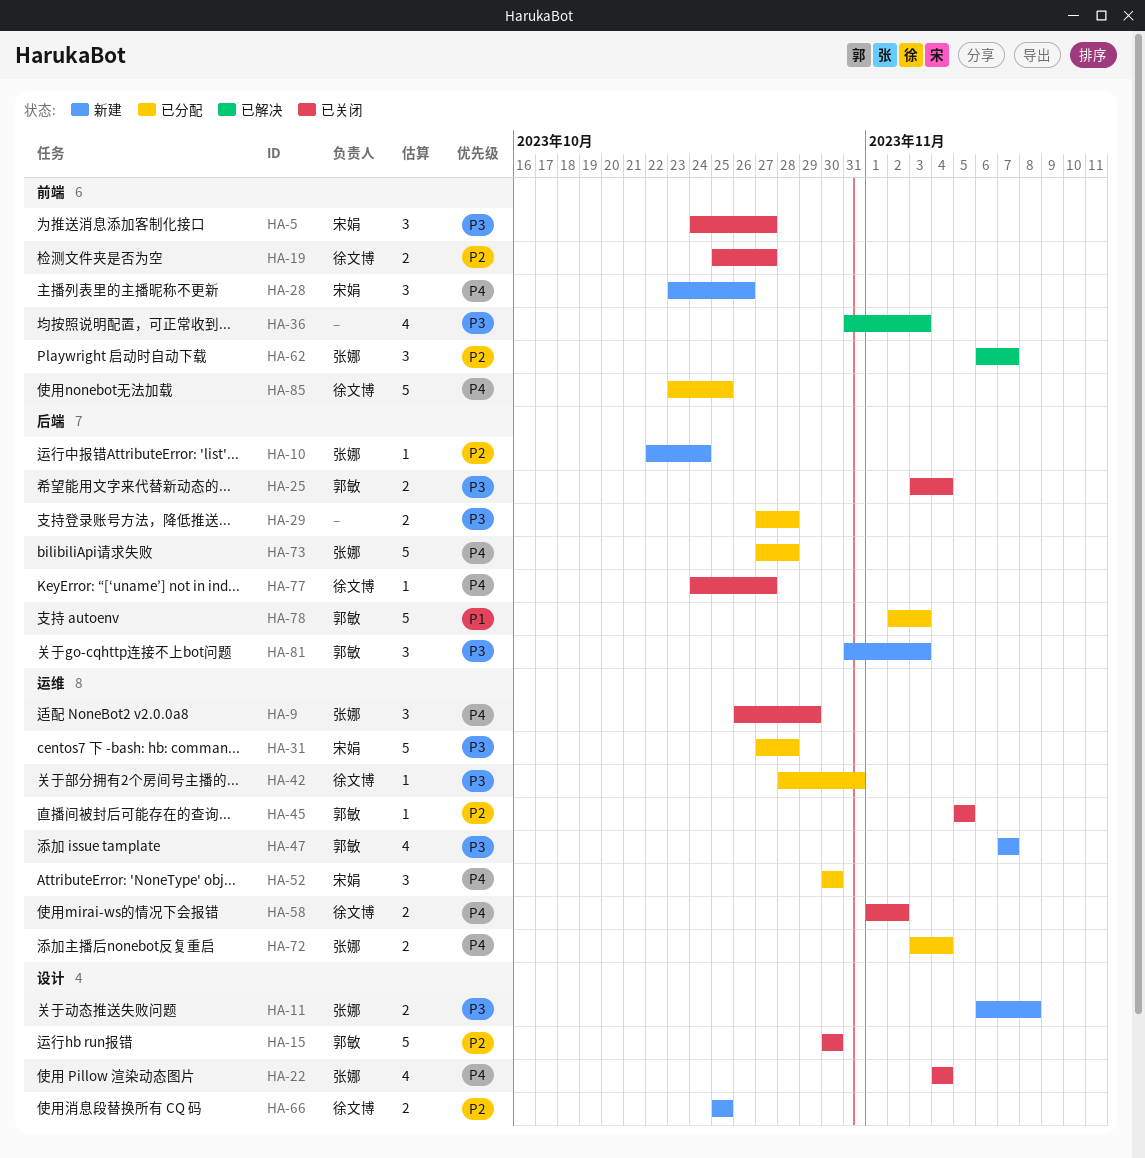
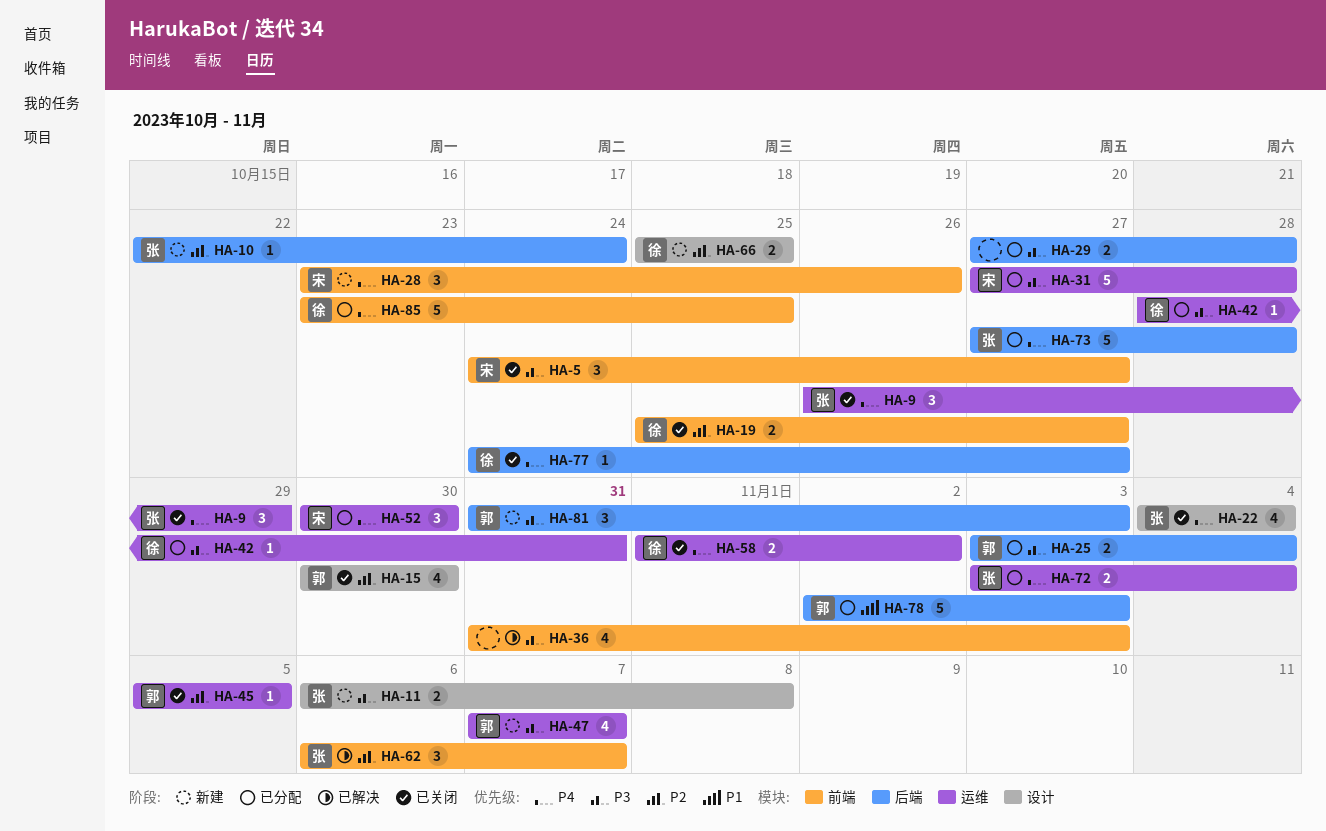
HA-15, estimate: 5 -> 4
HA-25, status: 已关闭 -> 已分配

